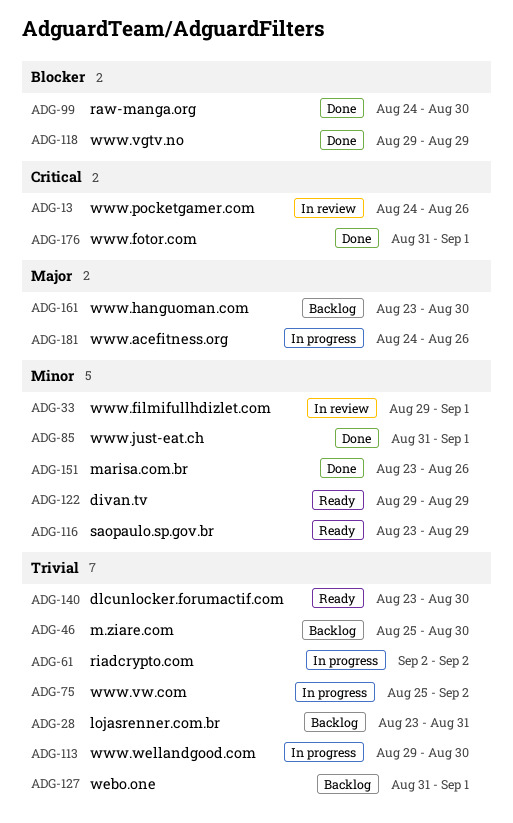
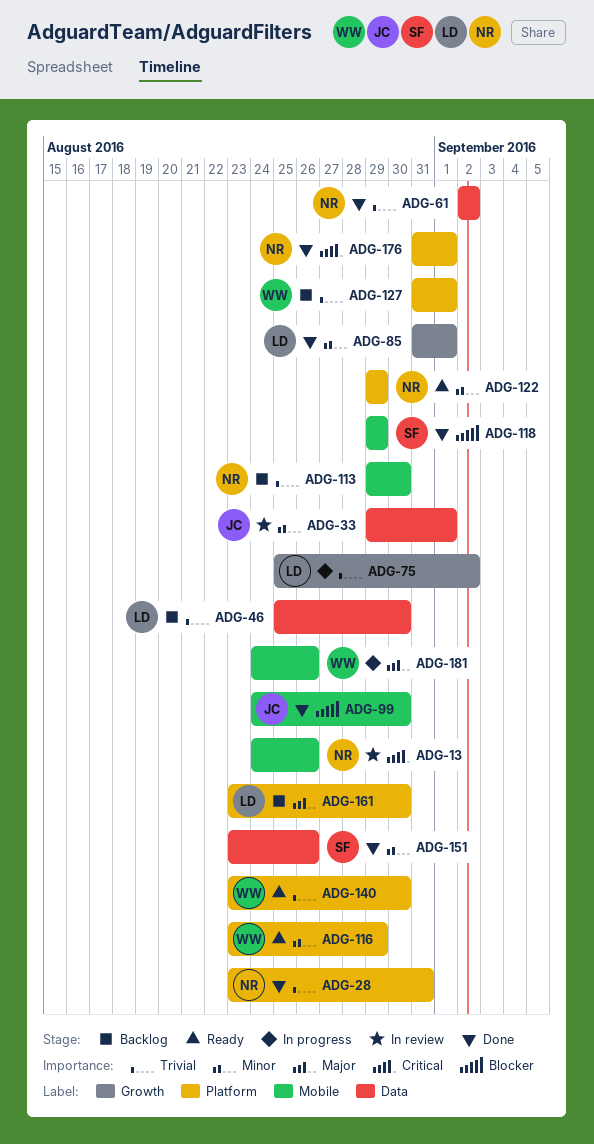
ADG-28, status: Backlog -> Done
ADG-61, status: In progress -> Done
ADG-113, status: In progress -> Backlog

